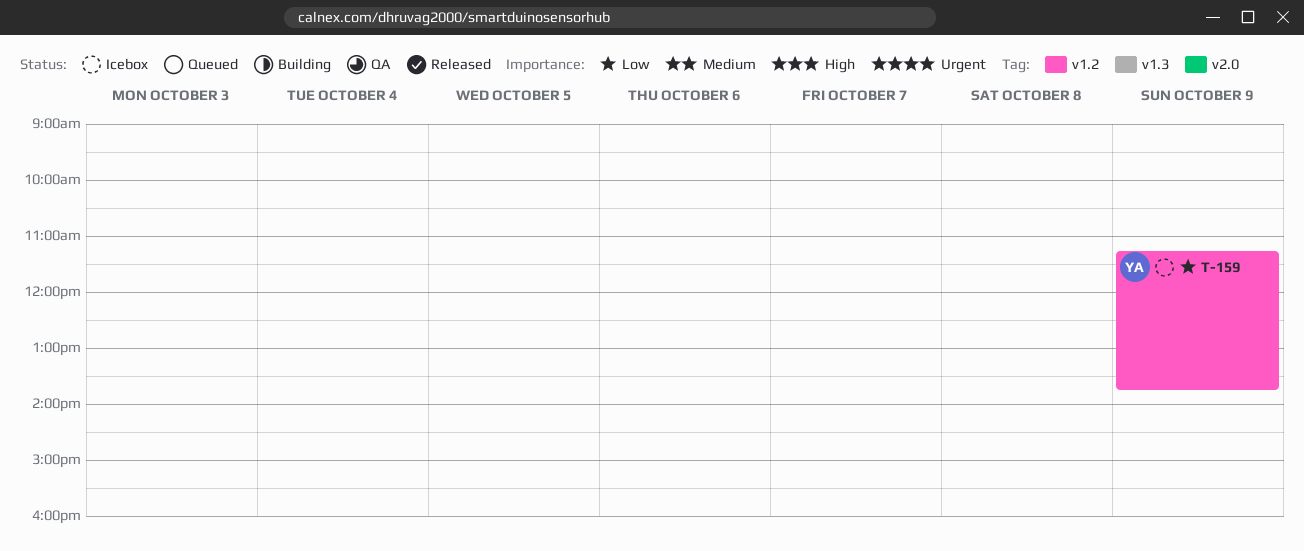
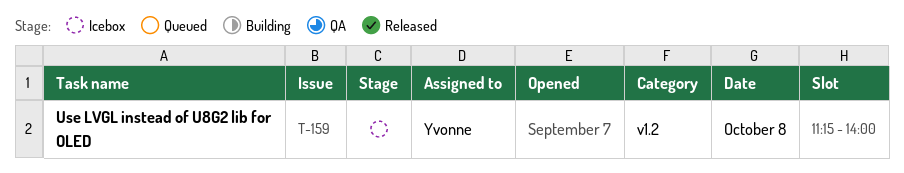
T-159, day: Oct 9 -> Oct 8
T-159, ends: 13:45 -> 14:00

